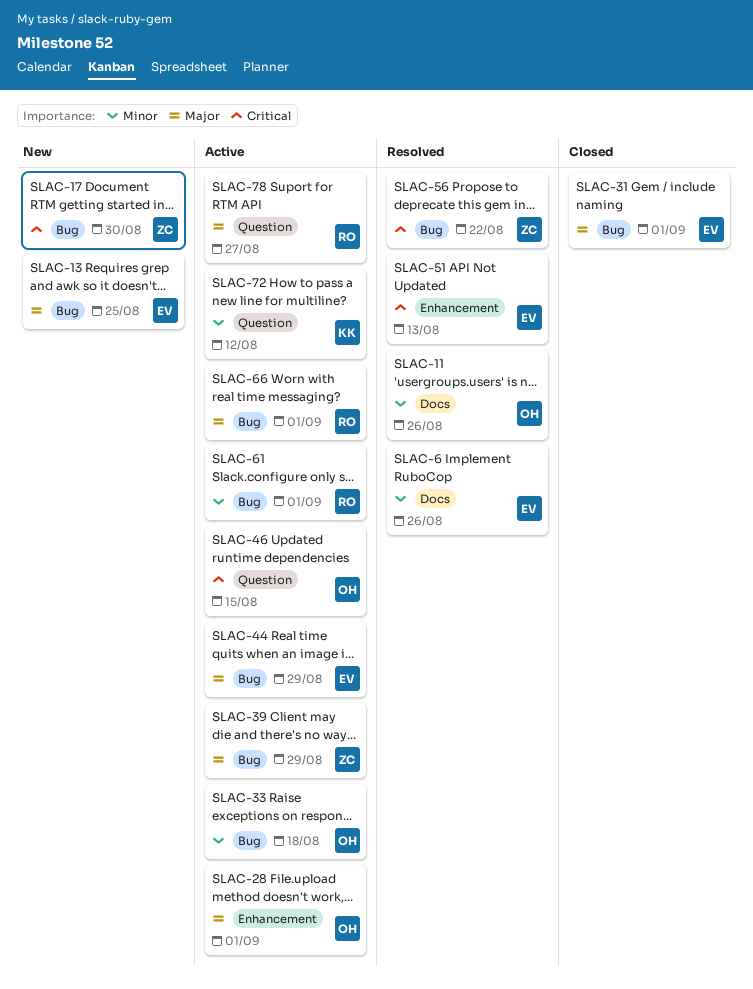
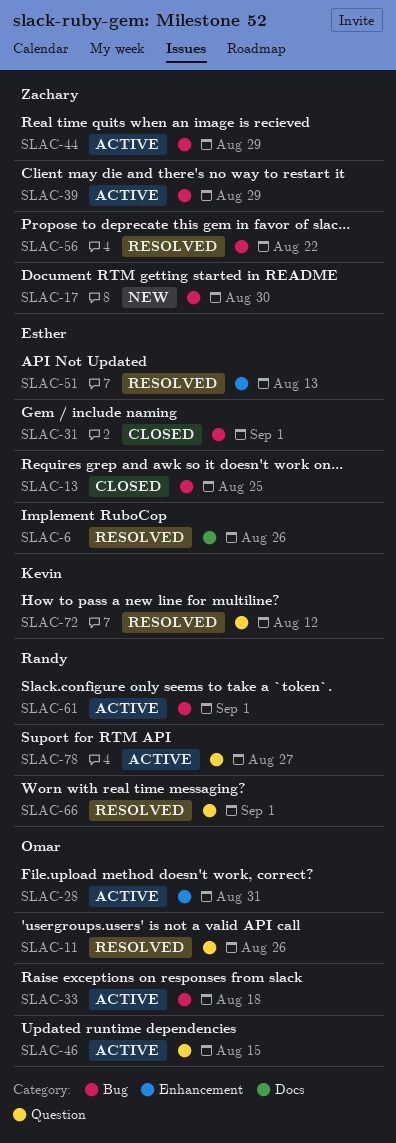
SLAC-11, label: Docs -> Question
SLAC-13, status: New -> Closed
SLAC-28, due: Sep 1 -> Aug 31
SLAC-44, owner: Esther -> Zachary
SLAC-66, status: Active -> Resolved
SLAC-66, label: Bug -> Question
SLAC-72, status: Active -> Resolved

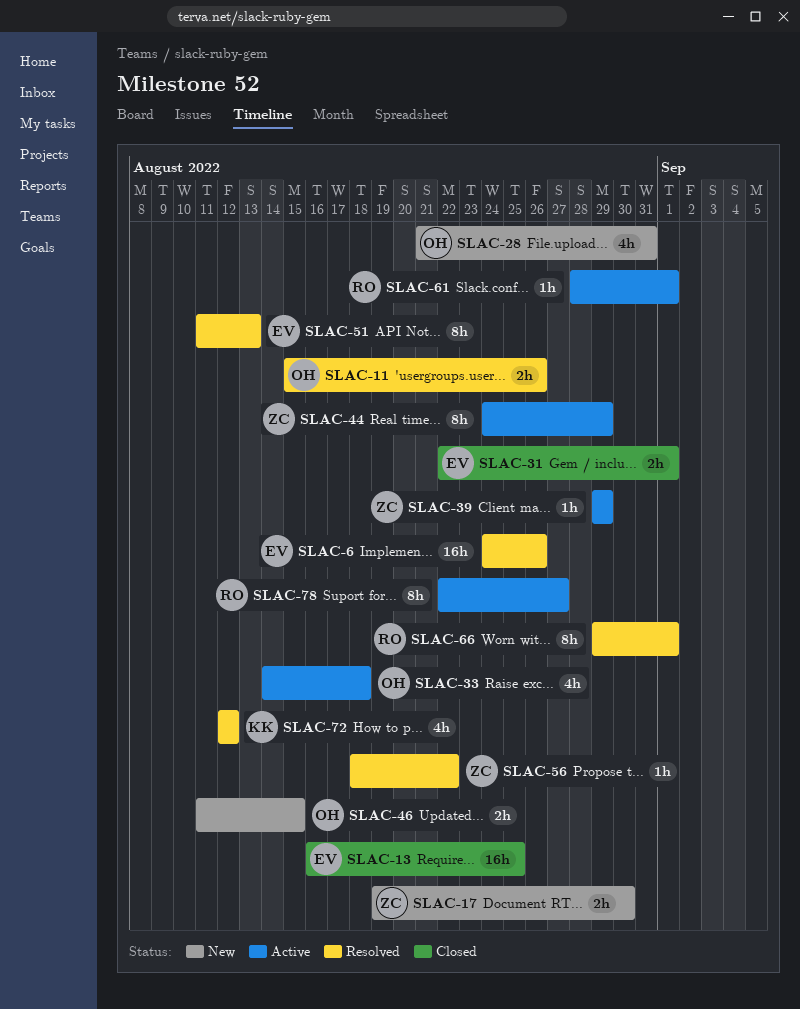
SLAC-28, status: Active -> New
SLAC-46, status: Active -> New

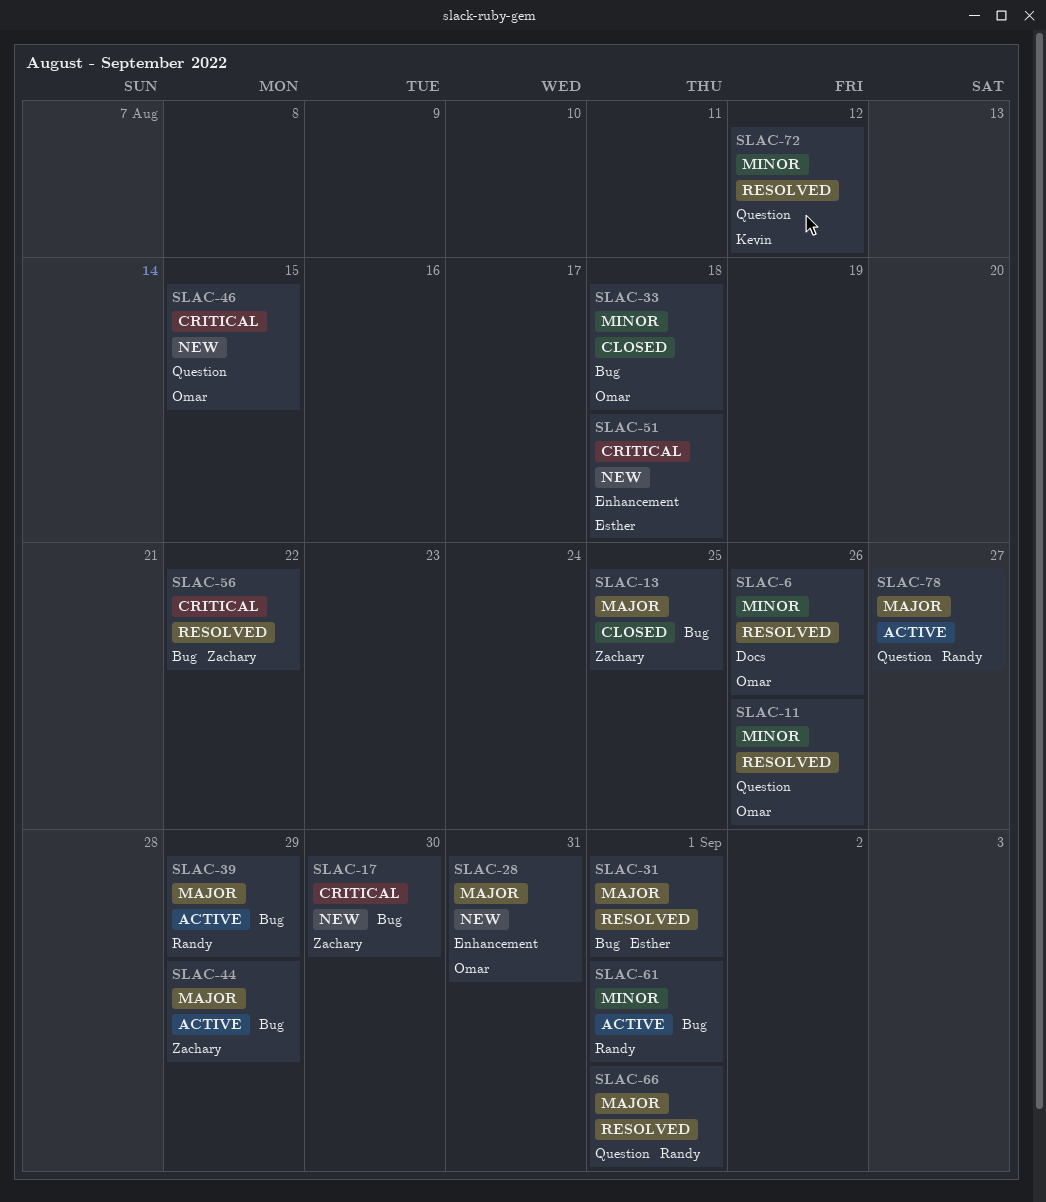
SLAC-6, owner: Esther -> Omar
SLAC-13, owner: Esther -> Zachary
SLAC-31, status: Closed -> Resolved
SLAC-33, status: Active -> Closed
SLAC-39, owner: Zachary -> Randy
SLAC-51, status: Resolved -> New
SLAC-51, due: Aug 13 -> Aug 18

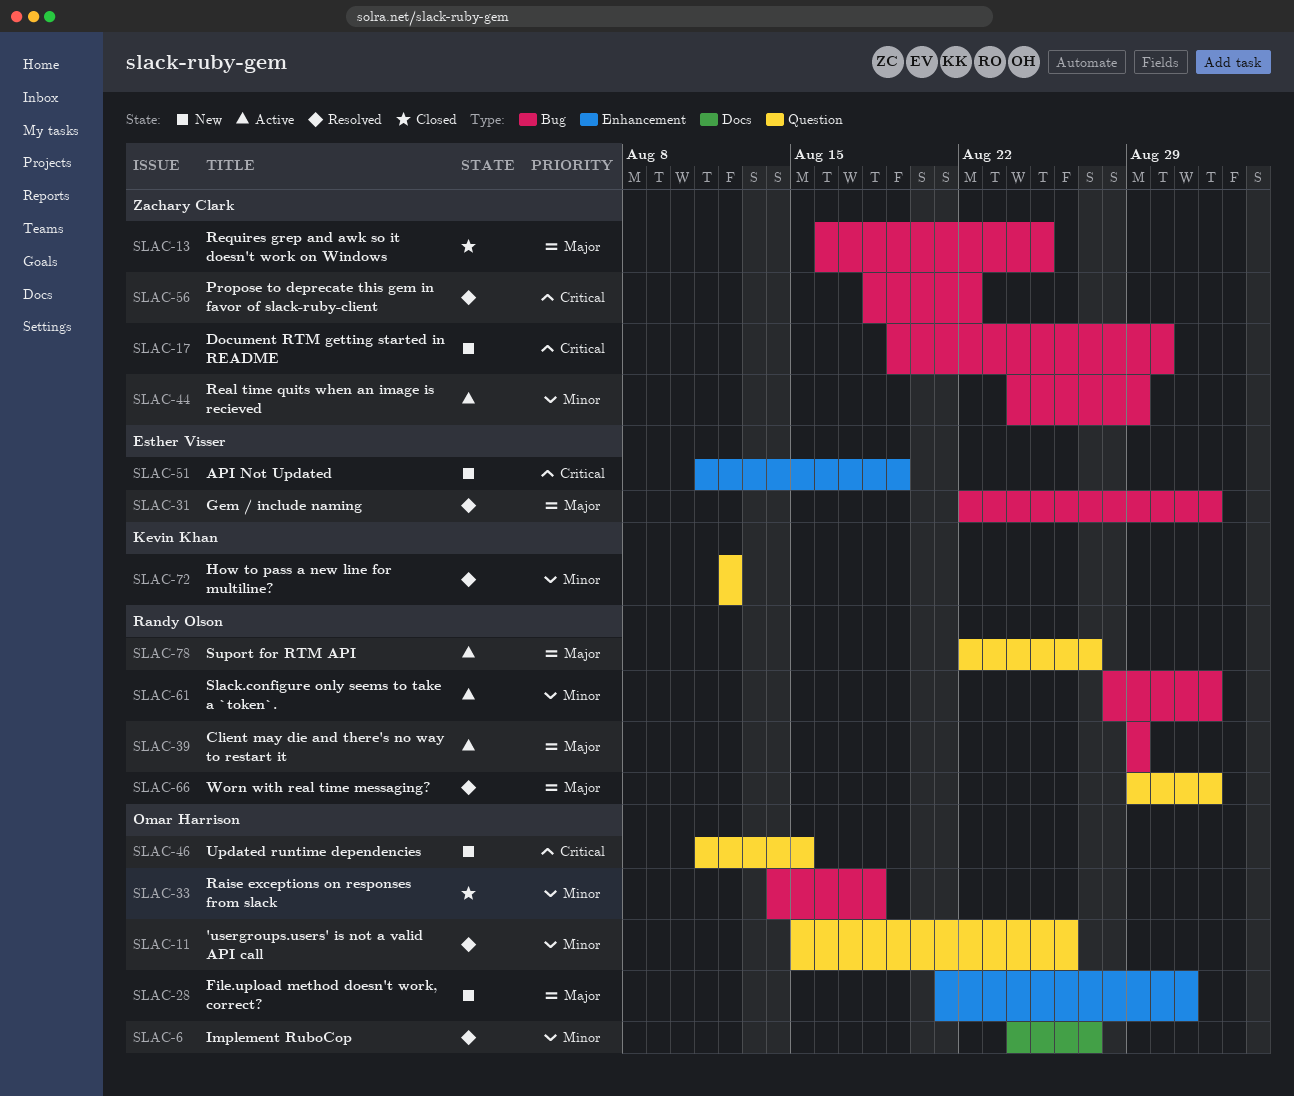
SLAC-6, due: Aug 26 -> Aug 27
SLAC-44, priority: Major -> Minor
SLAC-51, due: Aug 18 -> Aug 19

